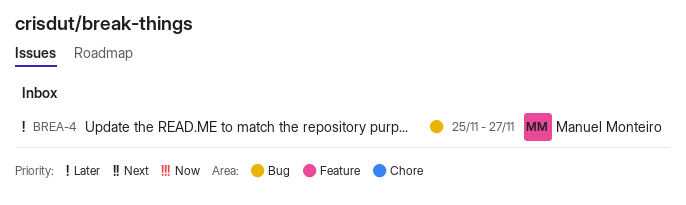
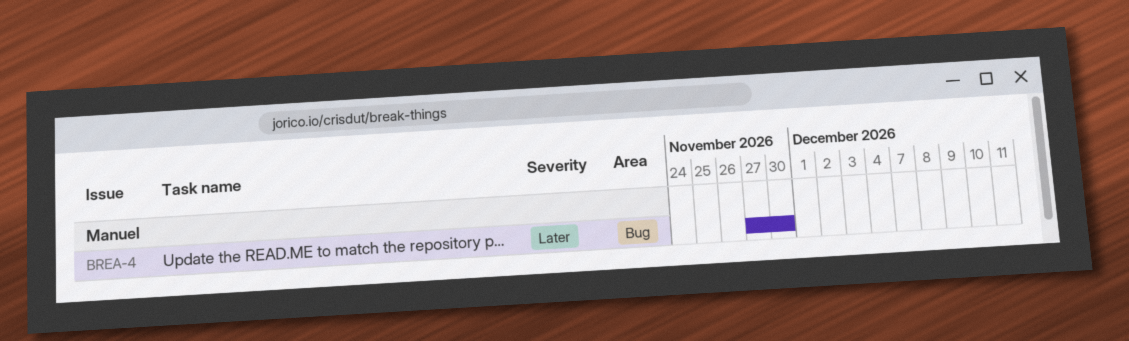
BREA-4, start: Nov 25 -> Nov 27
BREA-4, due: Nov 27 -> Nov 30

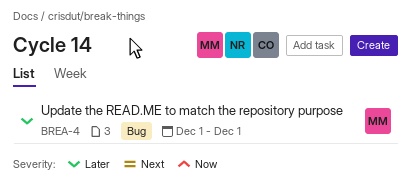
BREA-4, start: Nov 27 -> Dec 1
BREA-4, due: Nov 30 -> Dec 1

